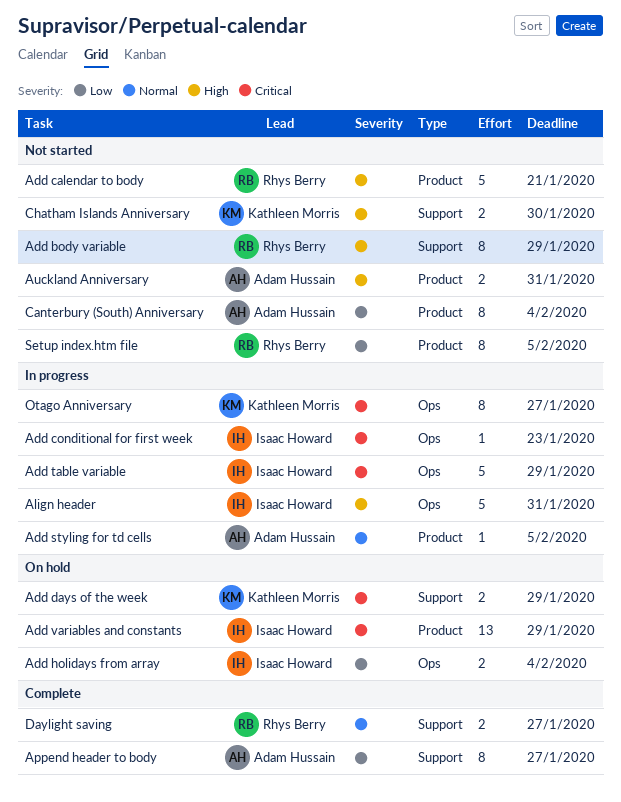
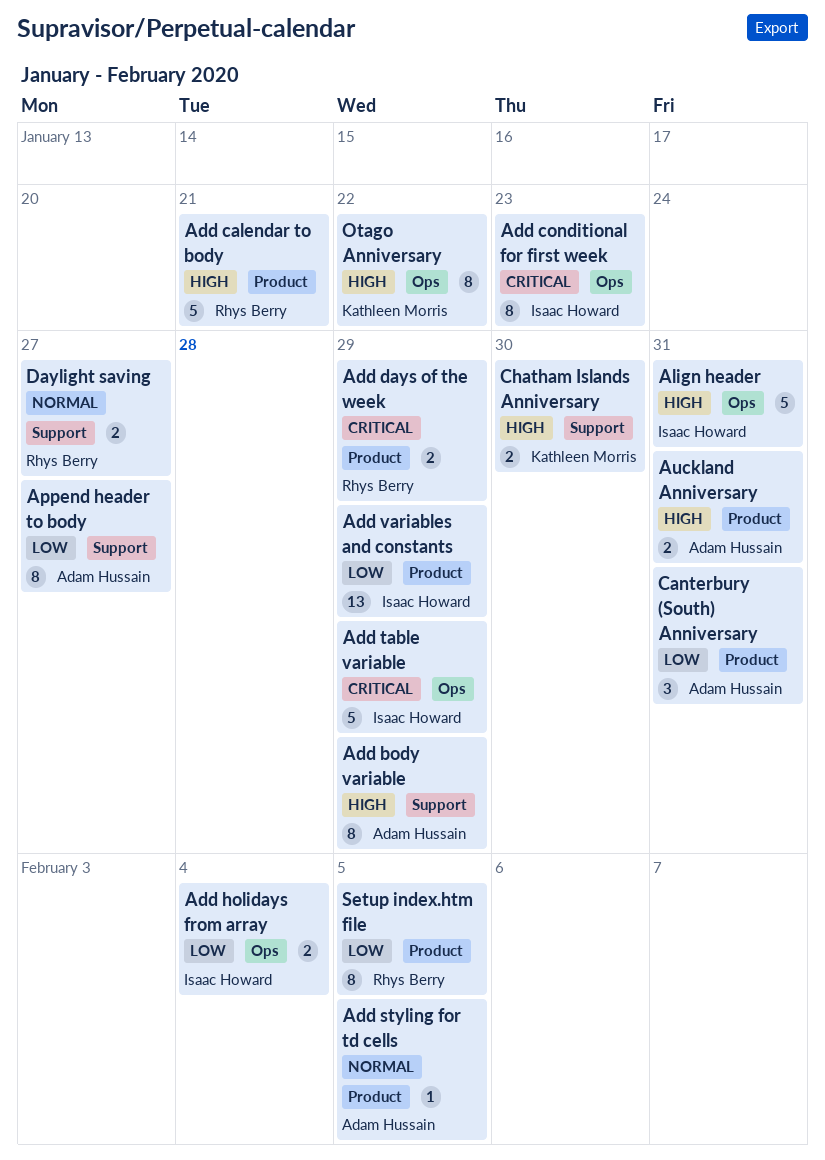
Add body variable, owner: Rhys Berry -> Adam Hussain
Add conditional for first week, estimate: 1 -> 8
Add days of the week, owner: Kathleen Morris -> Rhys Berry
Add days of the week, label: Support -> Product
Add variables and constants, priority: Critical -> Low
Canterbury (South) Anniversary, estimate: 8 -> 3
Canterbury (South) Anniversary, due: Feb 4 -> Jan 31
Otago Anniversary, priority: Critical -> High
Otago Anniversary, due: Jan 27 -> Jan 22

